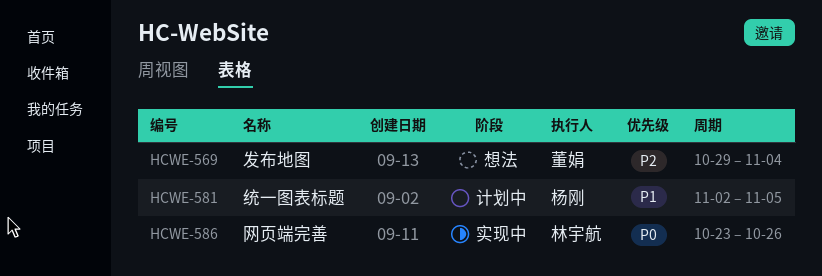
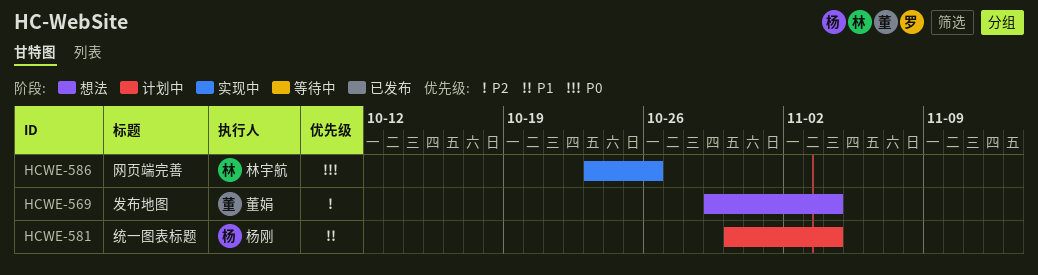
HCWE-581, start: Nov 2 -> Oct 30
HCWE-581, due: Nov 5 -> Nov 4

